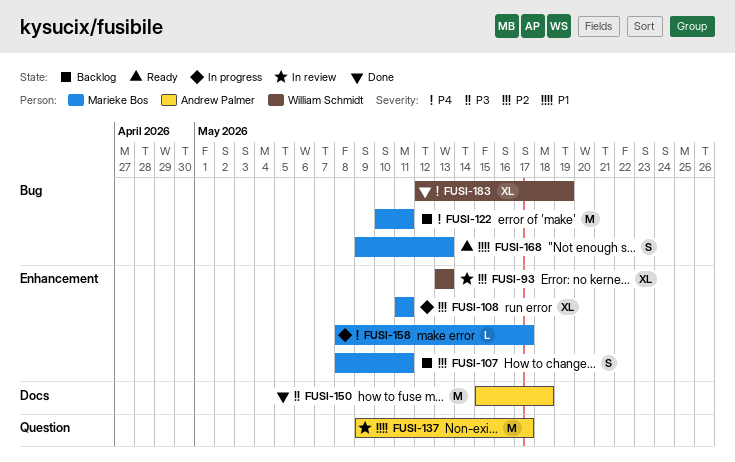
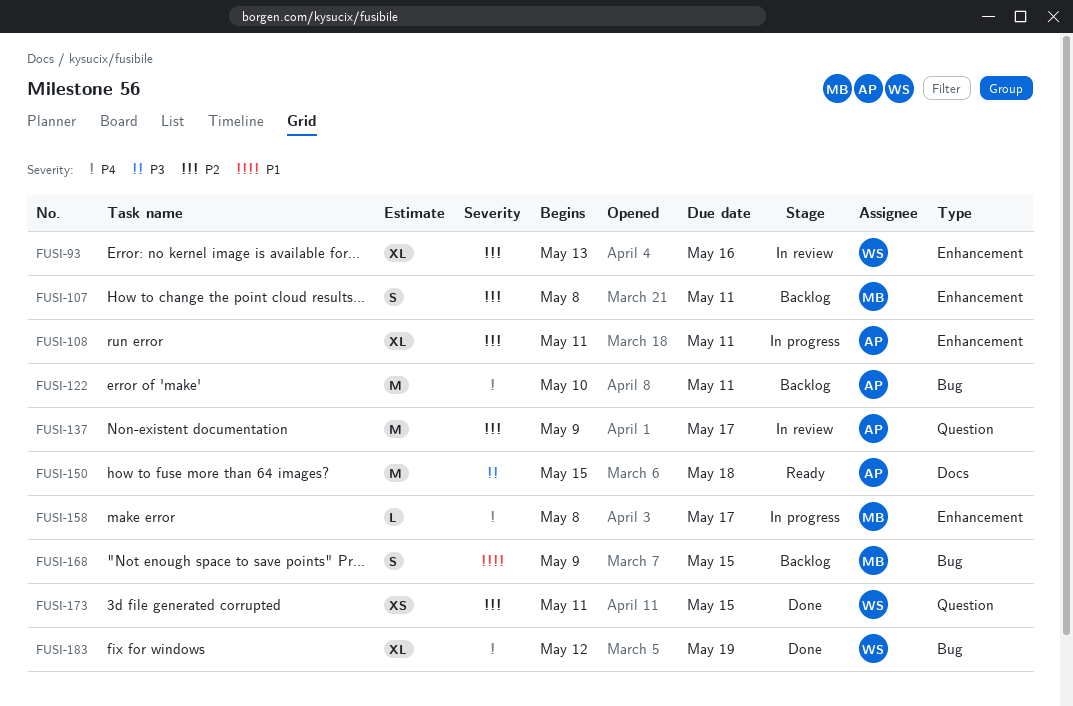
FUSI-93, due: May 13 -> May 16
FUSI-108, owner: Marieke Bos -> Andrew Palmer
FUSI-122, owner: Marieke Bos -> Andrew Palmer
FUSI-137, priority: P1 -> P2
FUSI-150, status: Done -> Ready
FUSI-168, status: Ready -> Backlog
FUSI-168, due: May 13 -> May 15
FUSI-173: none -> present

